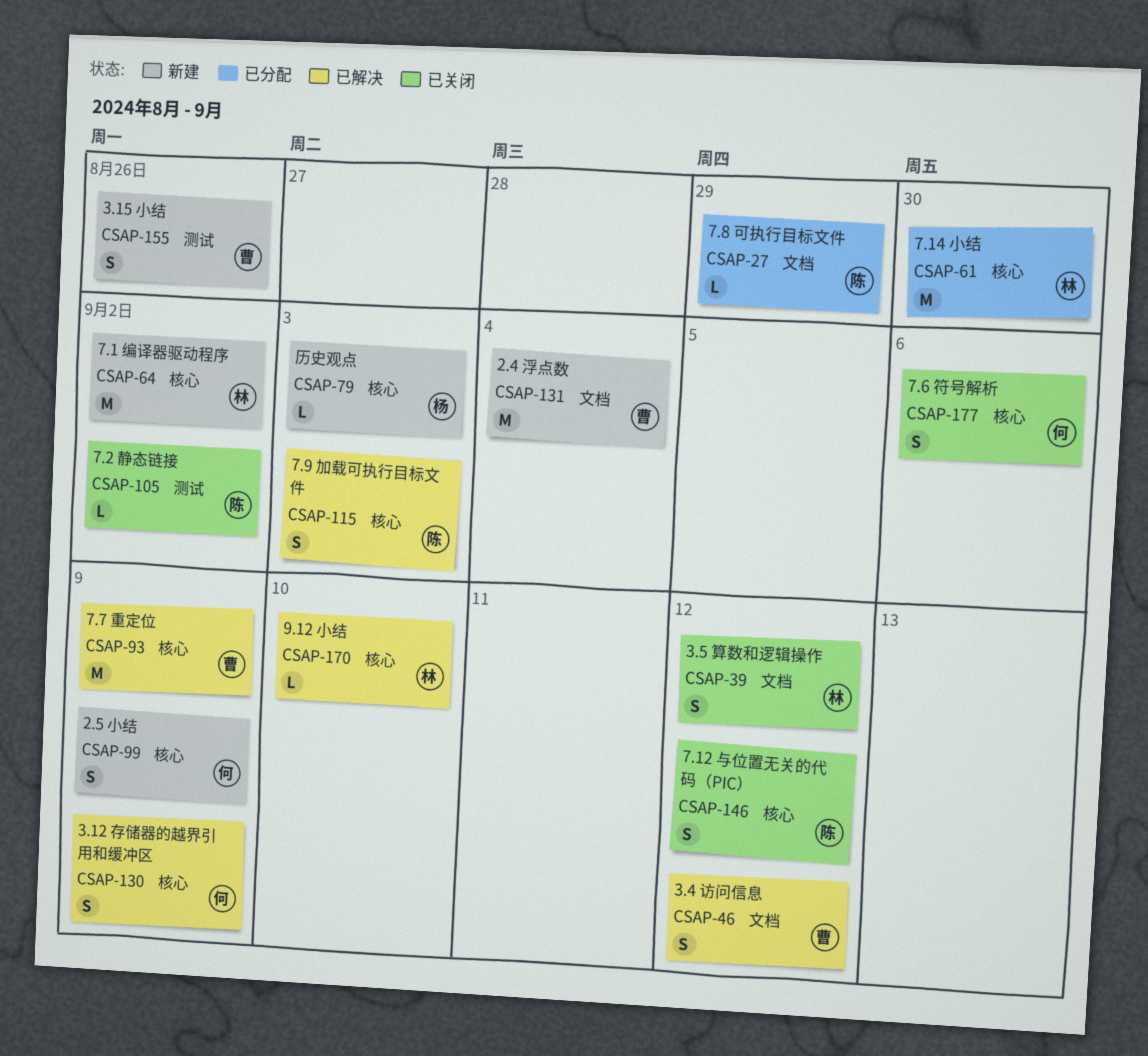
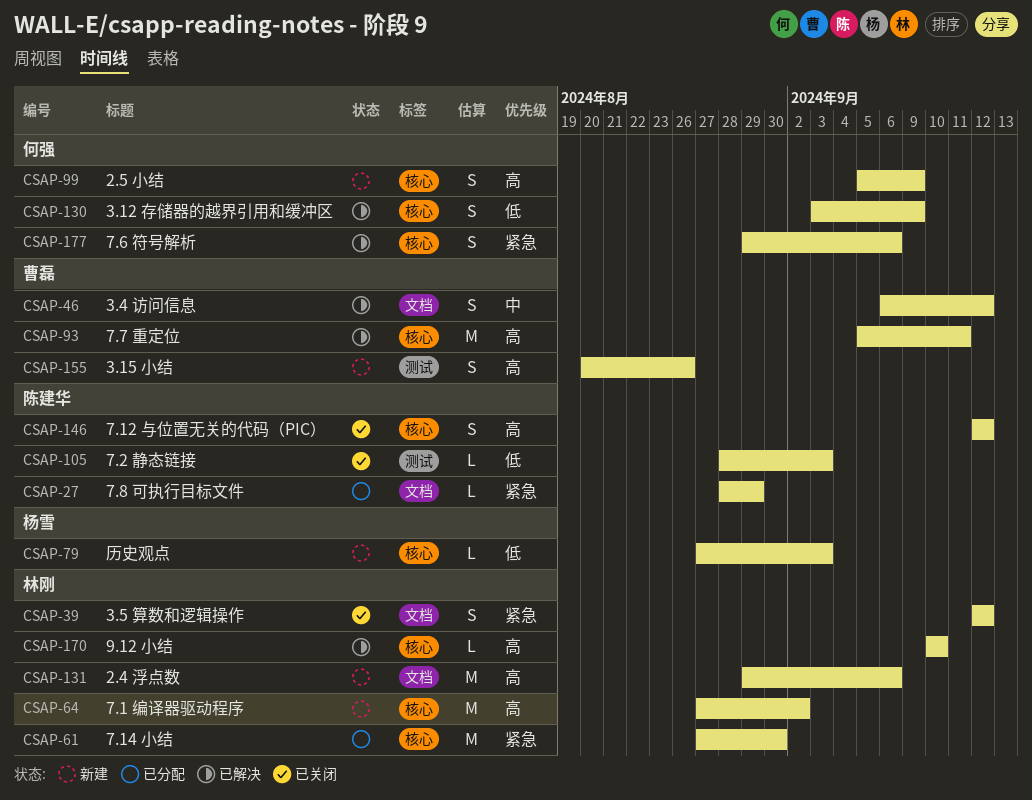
CSAP-93, due: Sep 9 -> Sep 11
CSAP-105, due: Sep 2 -> Sep 3
CSAP-115: present -> none
CSAP-131, owner: 曹磊 -> 林刚
CSAP-131, due: Sep 4 -> Sep 6
CSAP-177, status: 已关闭 -> 已解决

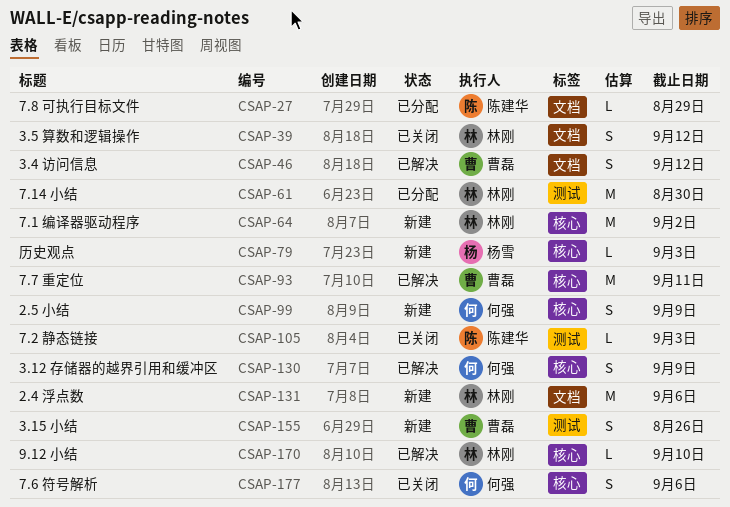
CSAP-61, label: 核心 -> 测试
CSAP-146: present -> none
CSAP-177, status: 已解决 -> 已关闭

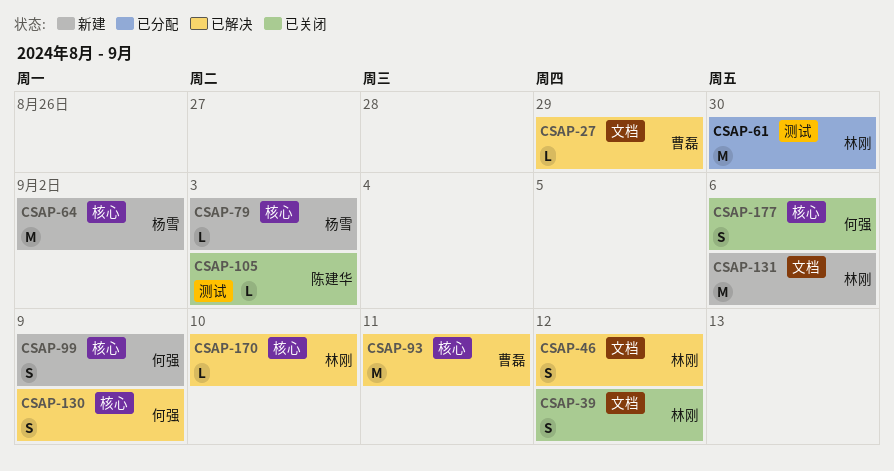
CSAP-27, status: 已分配 -> 已解决
CSAP-27, owner: 陈建华 -> 曹磊
CSAP-46, owner: 曹磊 -> 林刚
CSAP-64, owner: 林刚 -> 杨雪
CSAP-155: present -> none

